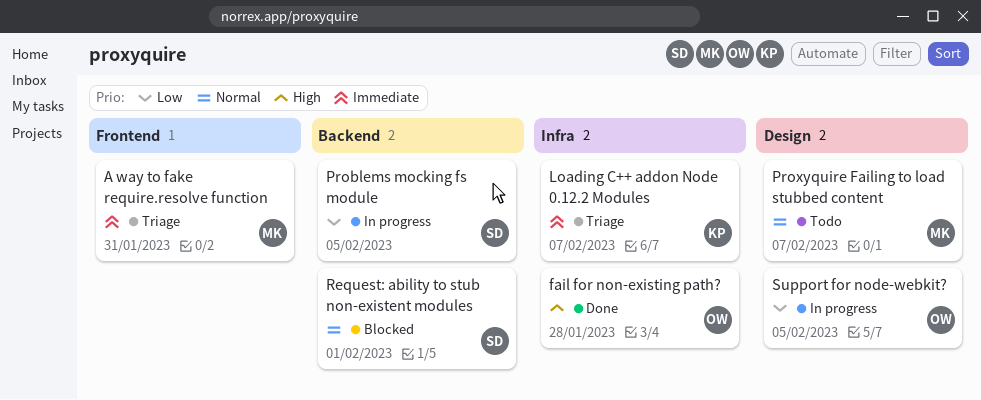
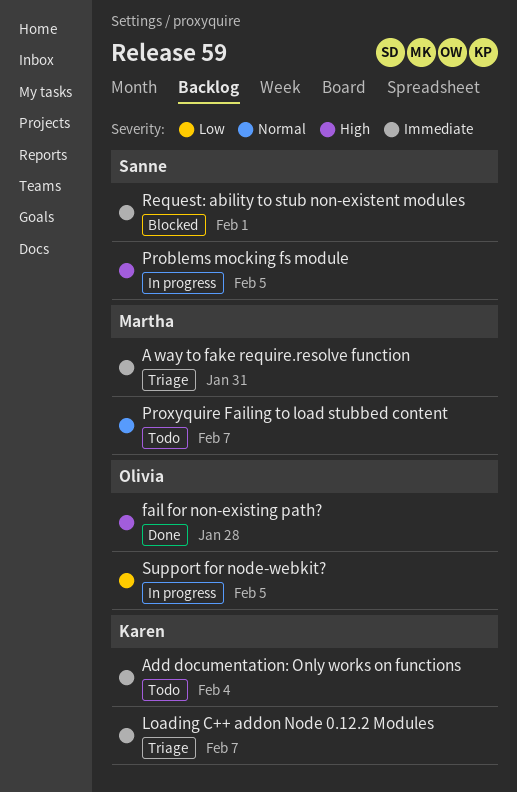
Add documentation: Only works on functions: none -> present
Problems mocking fs module, priority: Low -> High
Request: ability to stub non-existent modules, priority: Normal -> Immediate

